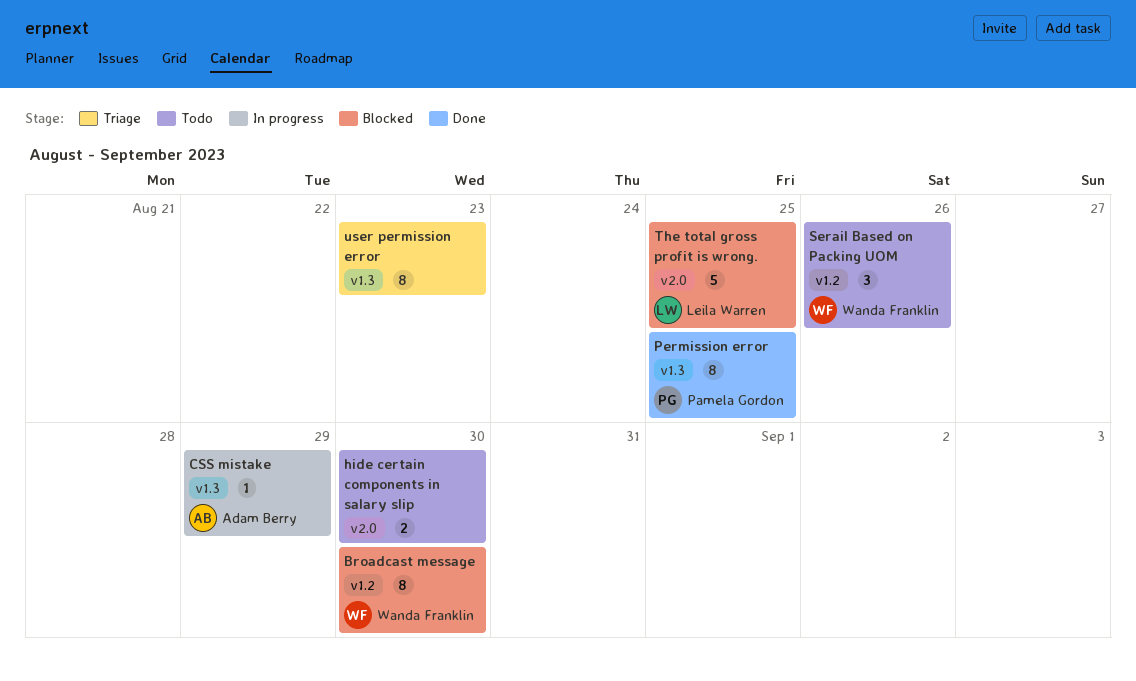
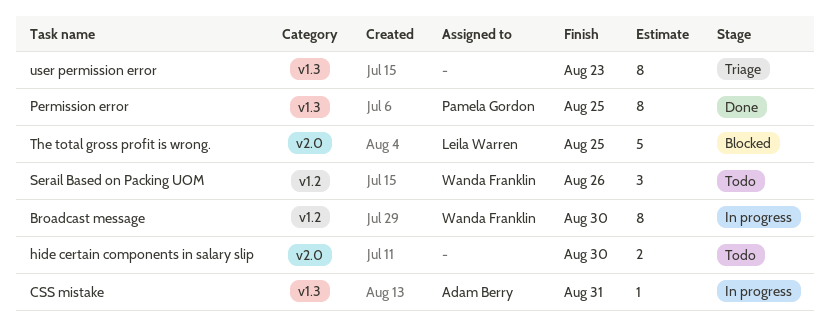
Broadcast message, status: Blocked -> In progress
CSS mistake, due: Aug 29 -> Aug 31

